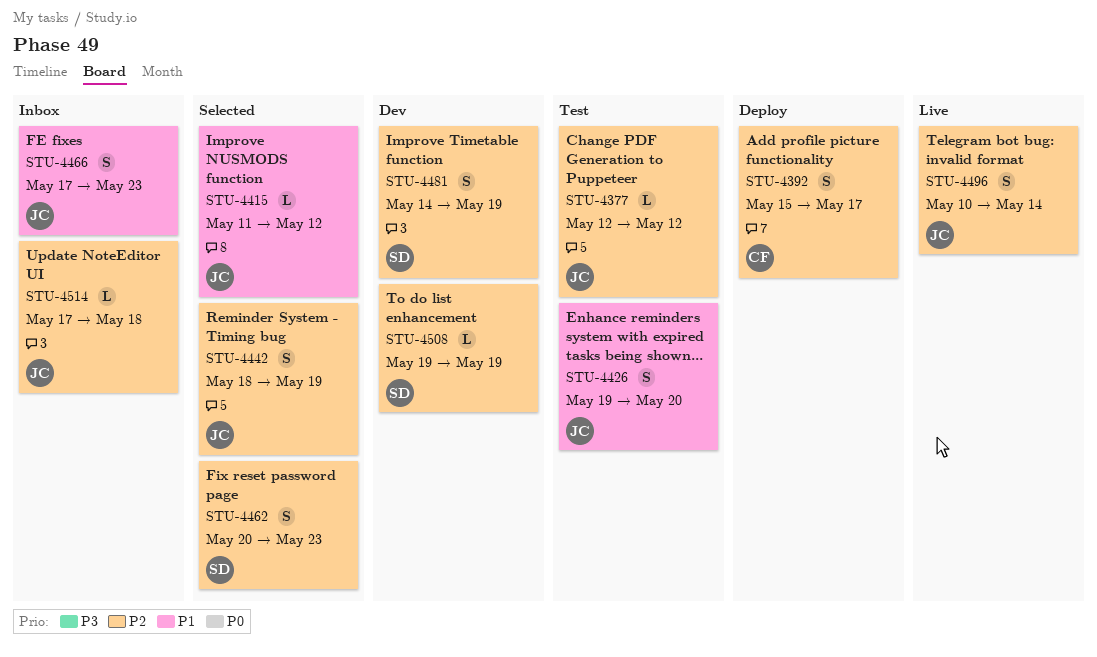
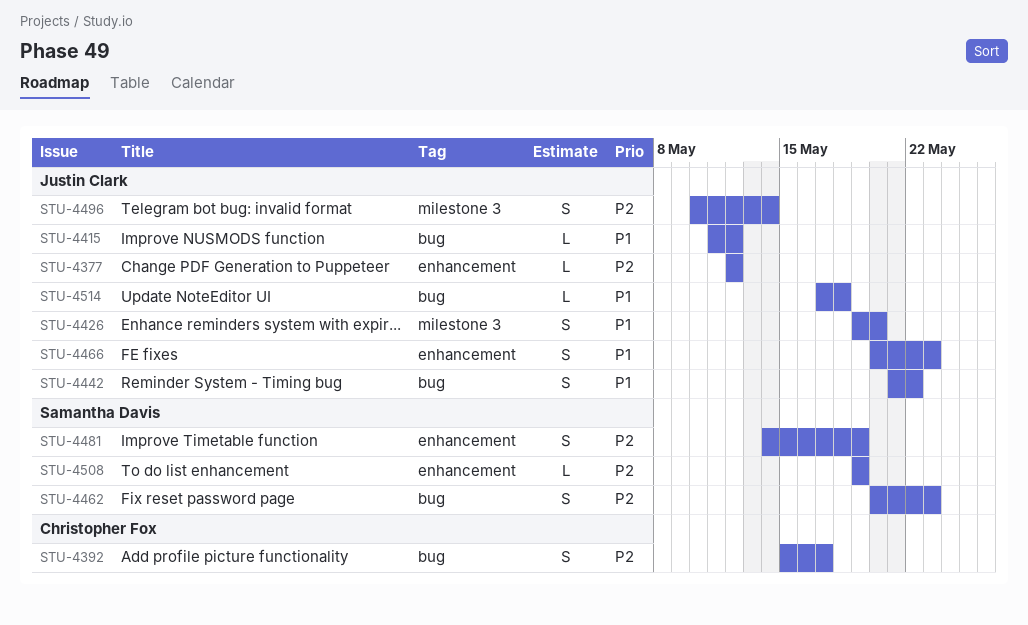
STU-4442, priority: P2 -> P1
STU-4442, start: May 18 -> May 21
STU-4442, due: May 19 -> May 22
STU-4466, start: May 17 -> May 20
STU-4514, priority: P2 -> P1

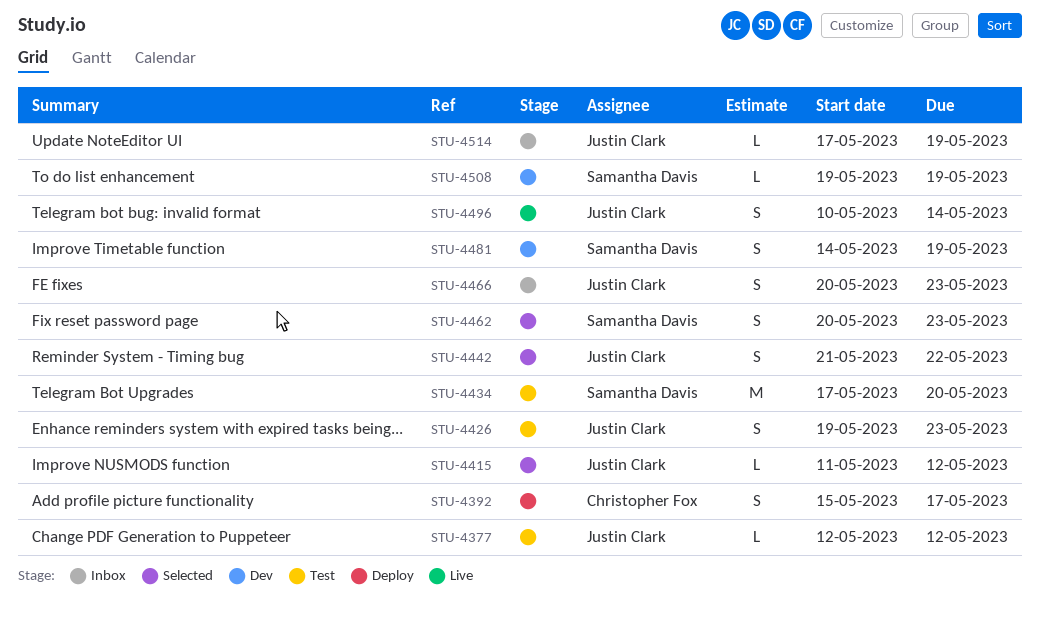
STU-4426, due: May 20 -> May 23
STU-4434: none -> present
STU-4514, due: May 18 -> May 19

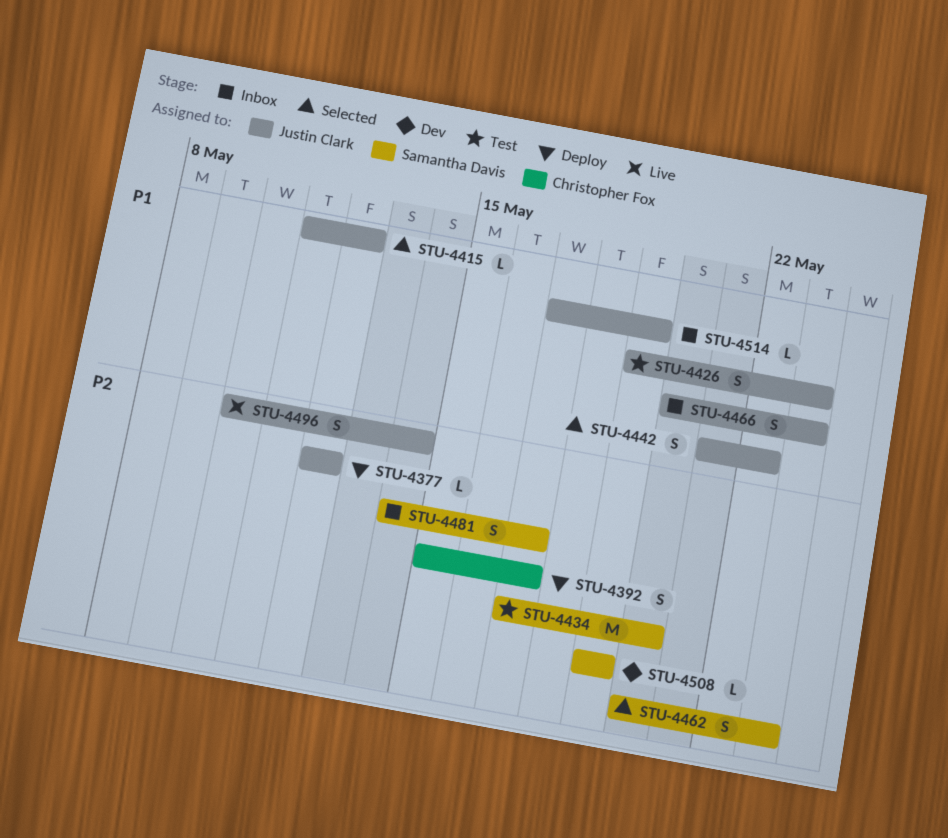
STU-4377, status: Test -> Deploy
STU-4481, status: Dev -> Inbox
STU-4481, due: May 19 -> May 17

